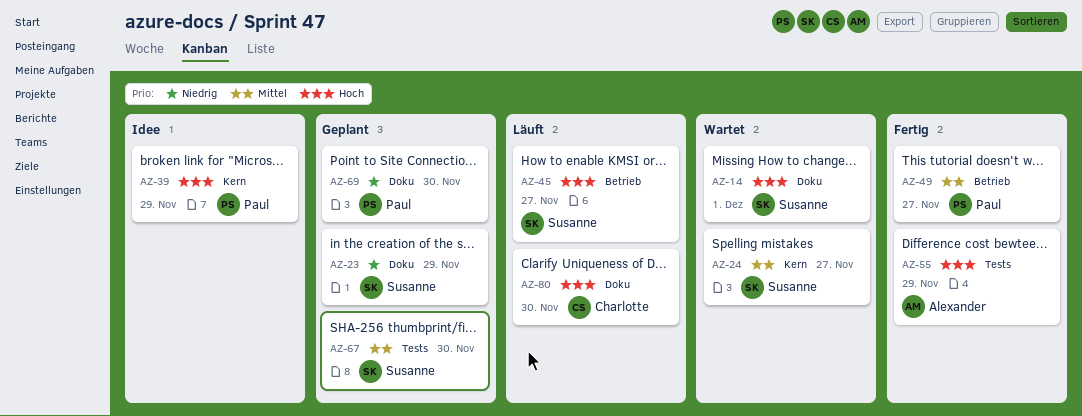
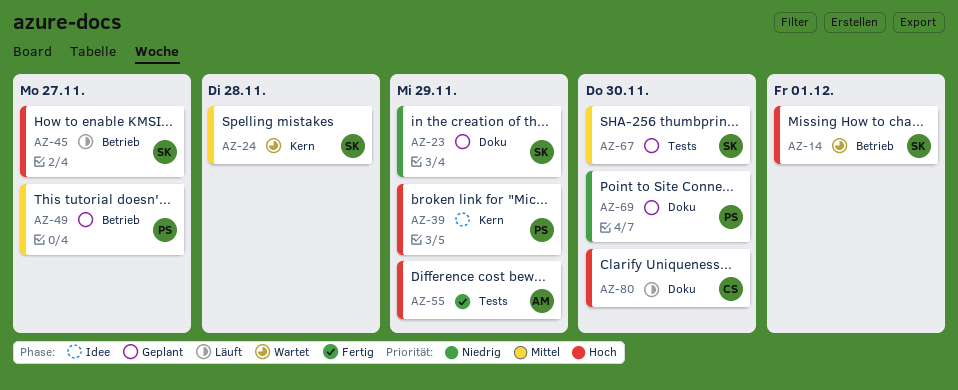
AZ-14, label: Doku -> Betrieb
AZ-24, due: Nov 27 -> Nov 28
AZ-49, status: Fertig -> Geplant

